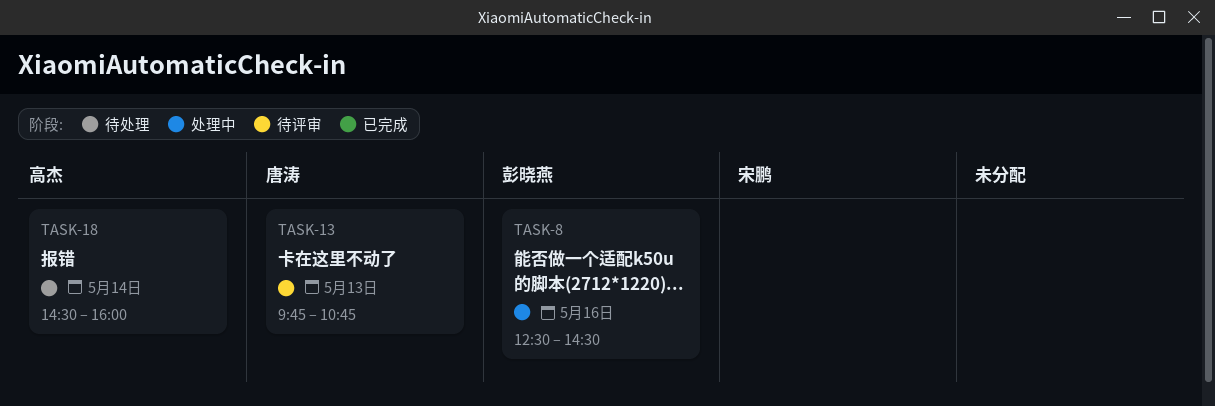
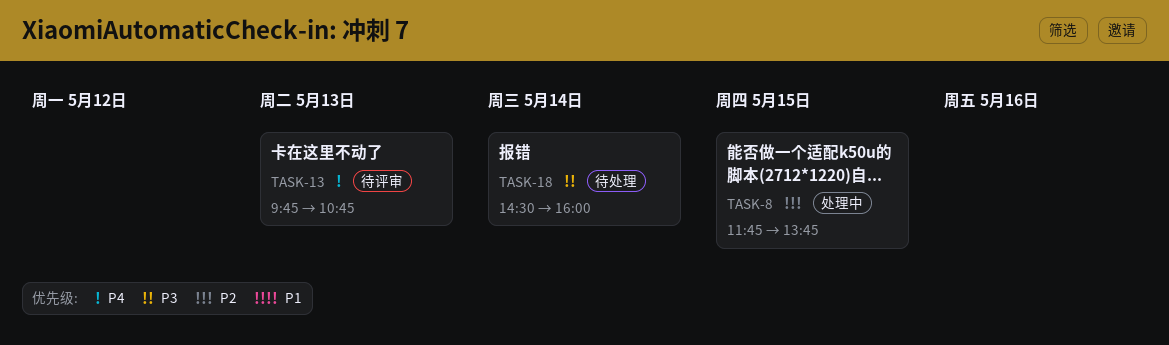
TASK-8, day: May 16 -> May 15
TASK-8, begins: 12:30 -> 11:45
TASK-8, ends: 14:30 -> 13:45

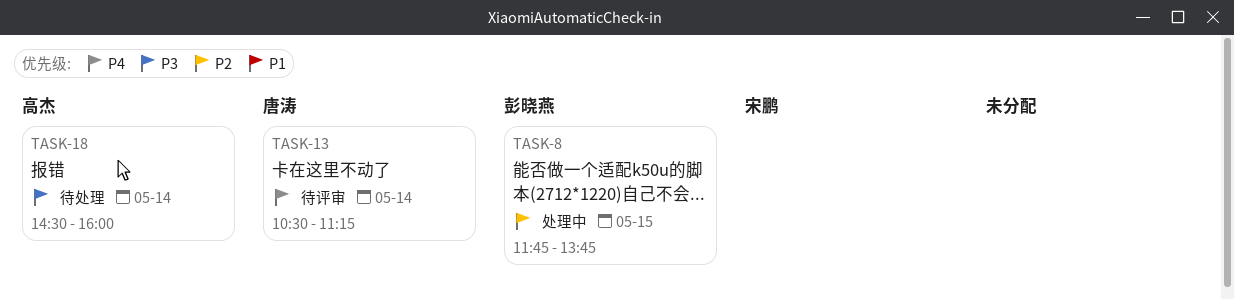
TASK-13, day: May 13 -> May 14
TASK-13, begins: 09:45 -> 10:30
TASK-13, ends: 10:45 -> 11:15

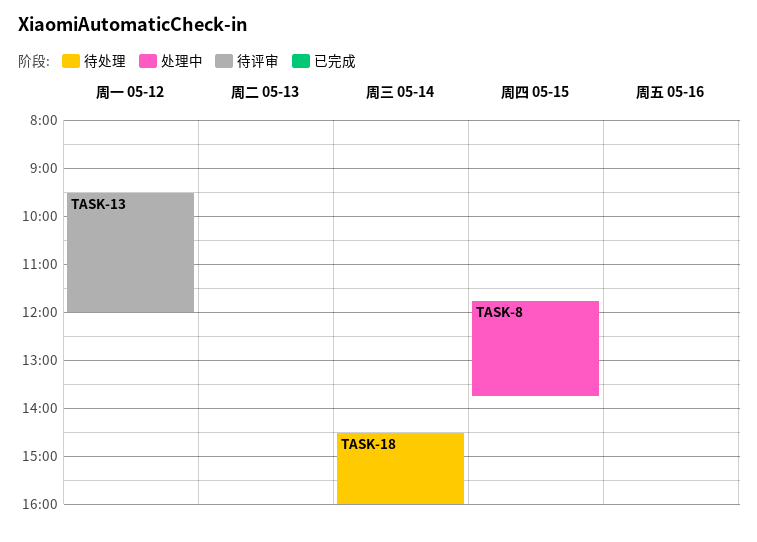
TASK-13, day: May 14 -> May 12
TASK-13, begins: 10:30 -> 09:30
TASK-13, ends: 11:15 -> 12:00

